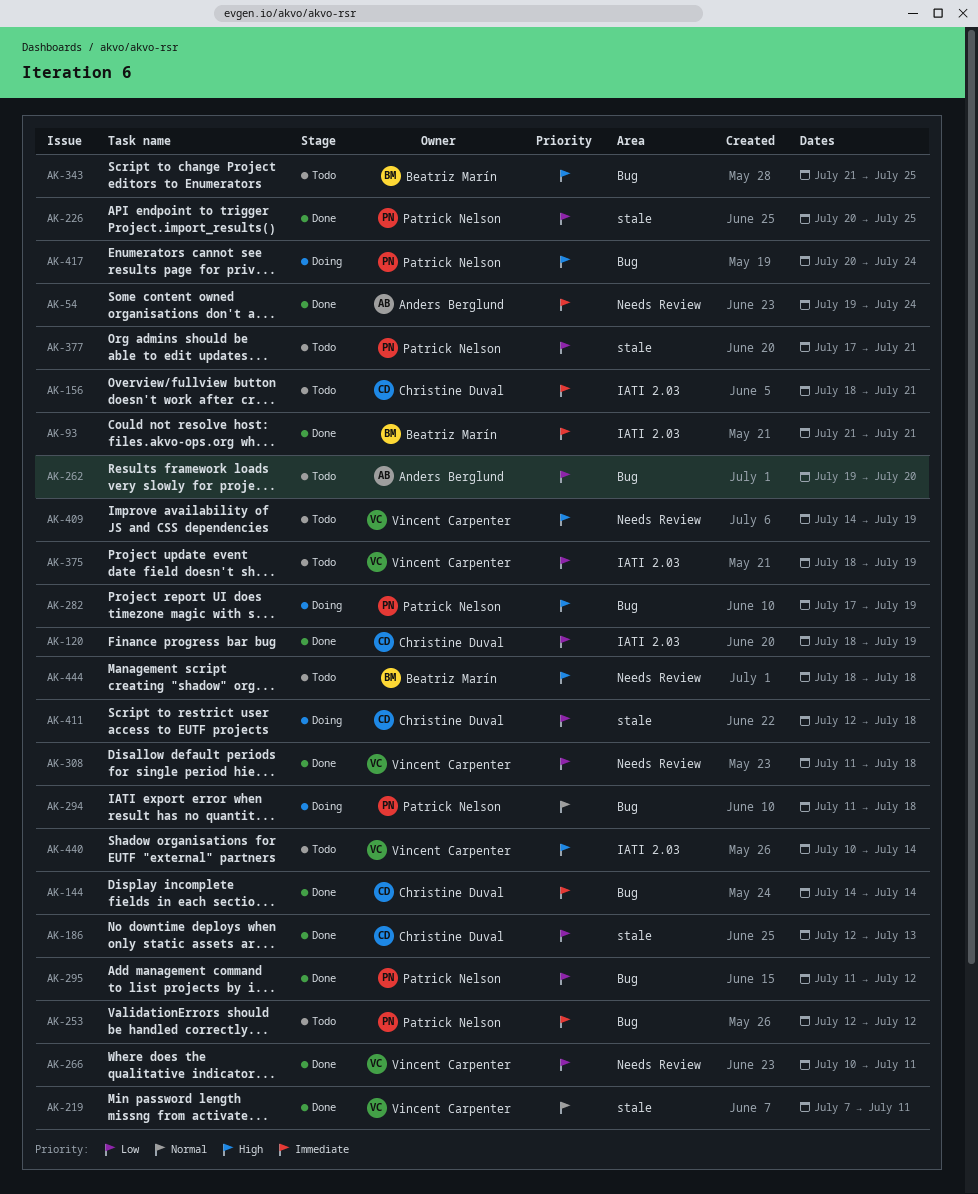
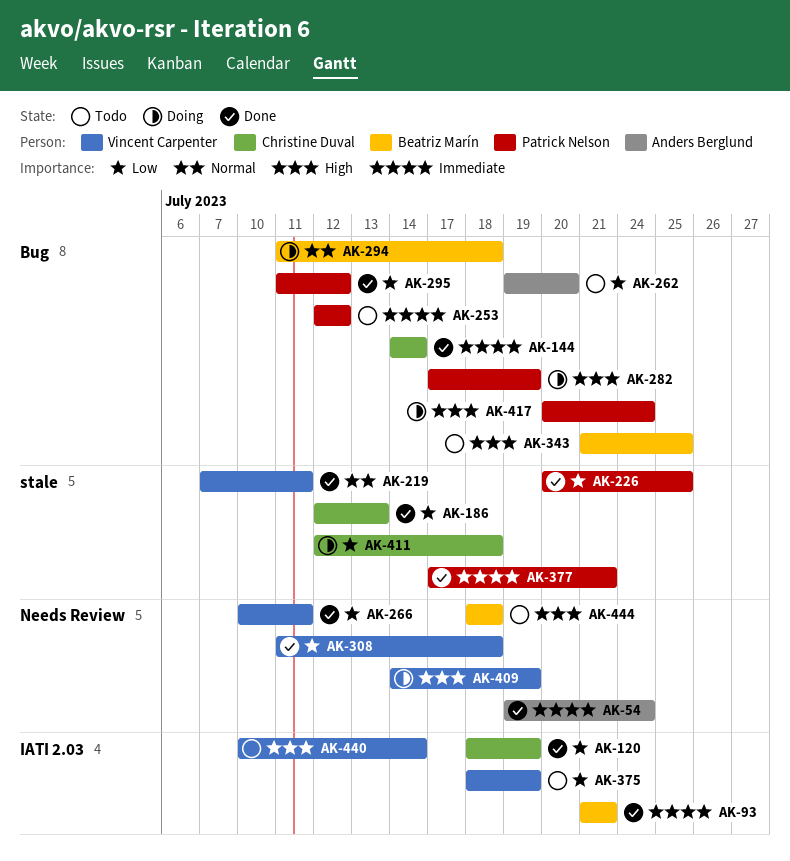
AK-156: present -> none
AK-294, owner: Patrick Nelson -> Beatriz Marín
AK-377, status: Todo -> Done
AK-377, priority: Low -> Immediate
AK-409, status: Todo -> Doing

